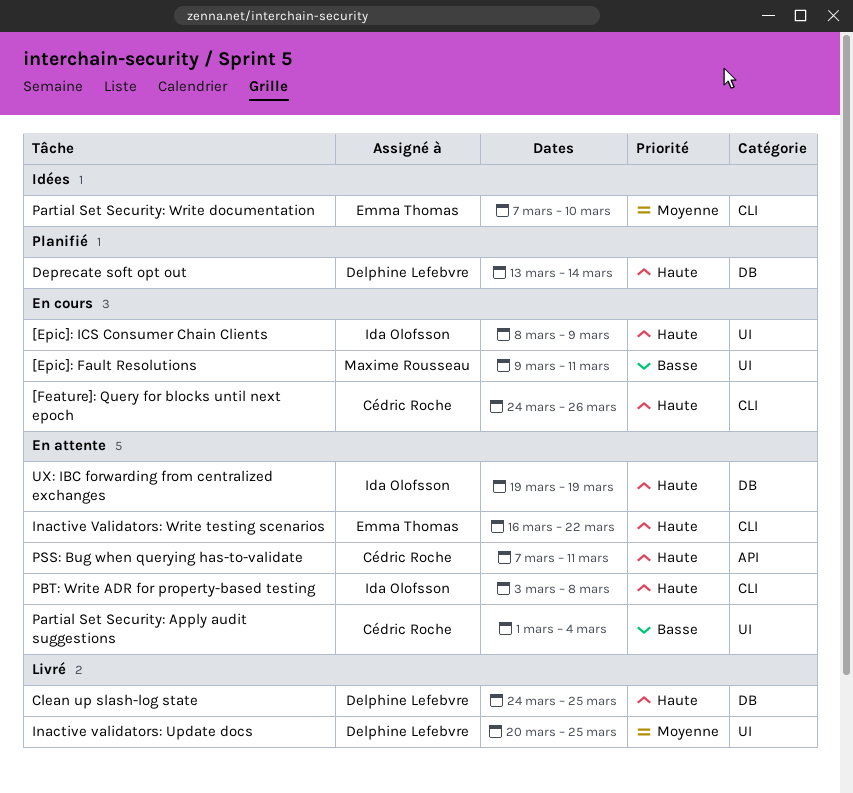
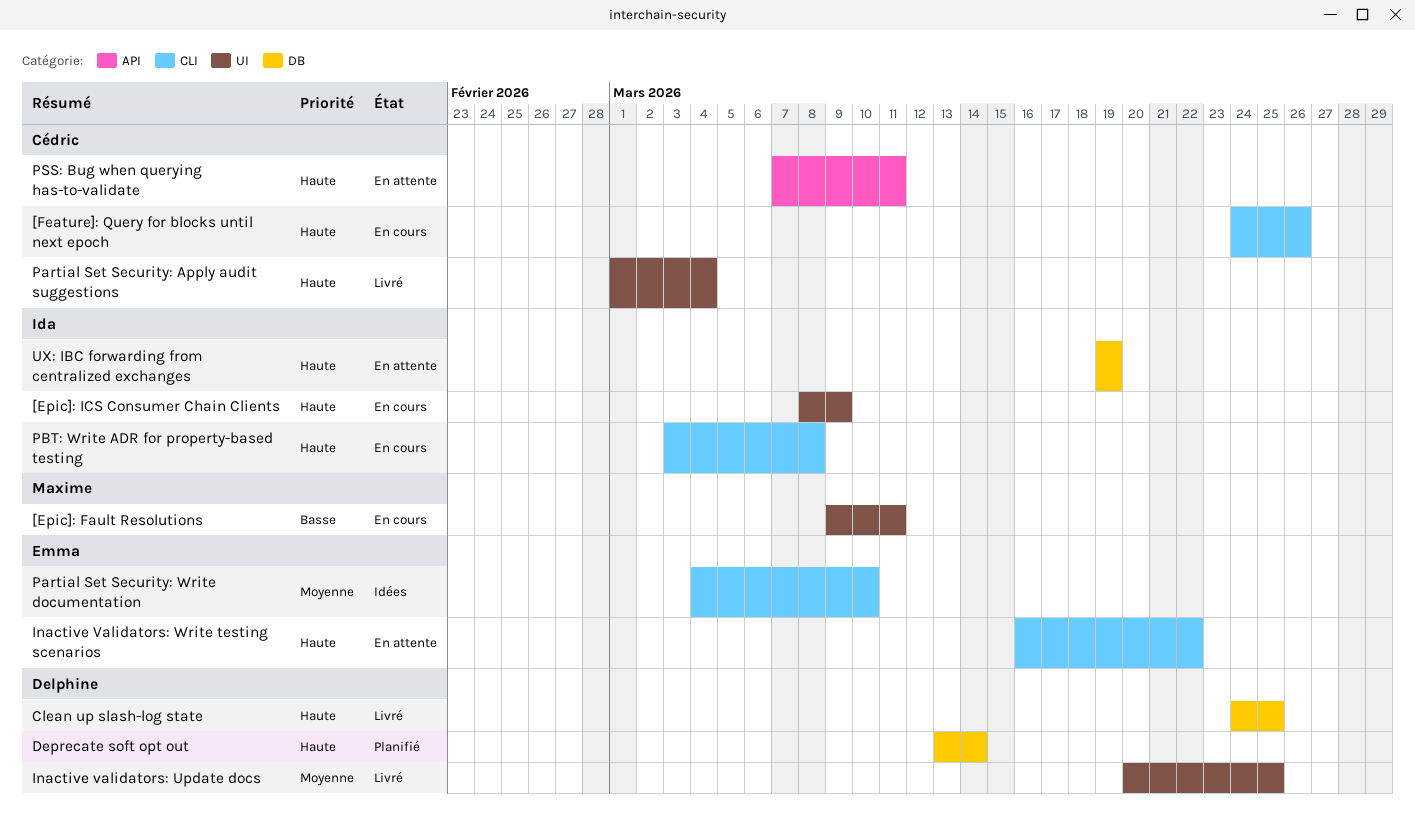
Partial Set Security: Apply audit suggestions, status: En attente -> Livré
Partial Set Security: Apply audit suggestions, priority: Basse -> Haute
Partial Set Security: Write documentation, start: Mar 7 -> Mar 4
PBT: Write ADR for property-based testing, status: En attente -> En cours

